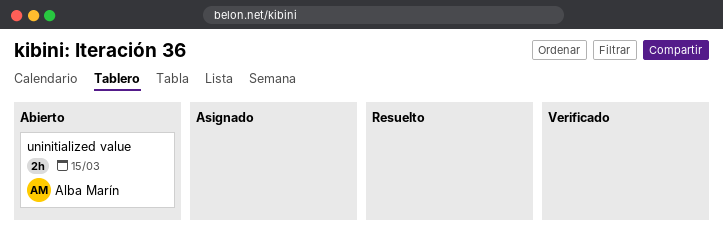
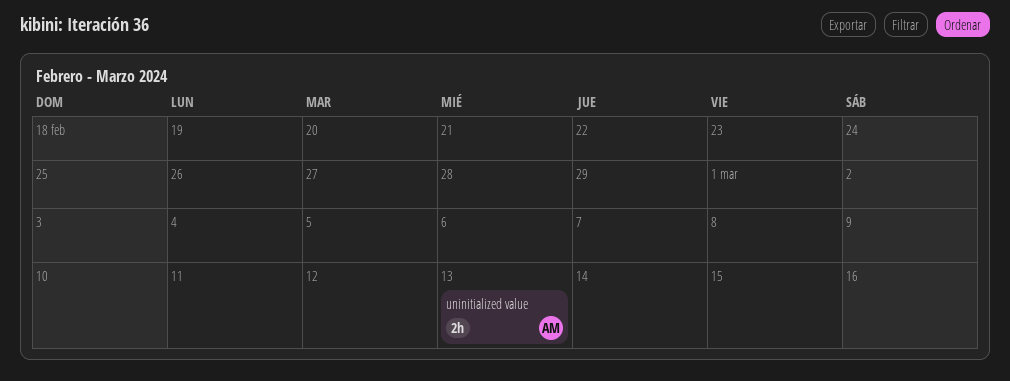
uninitialized value, due: Mar 15 -> Mar 13

